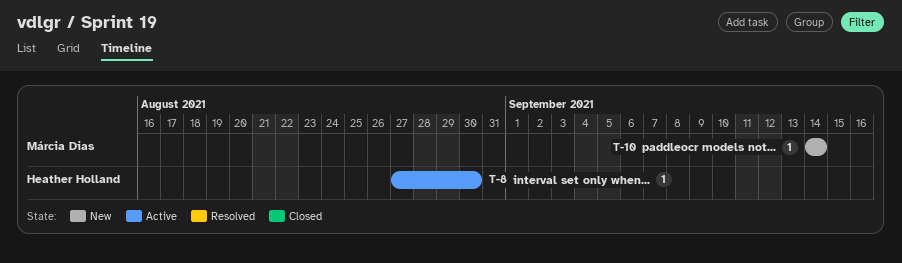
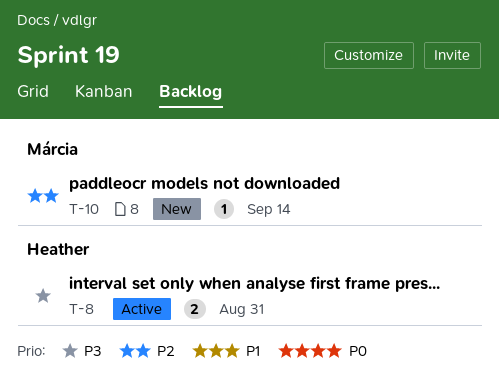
T-8, estimate: 1 -> 2
T-8, due: Aug 30 -> Aug 31

